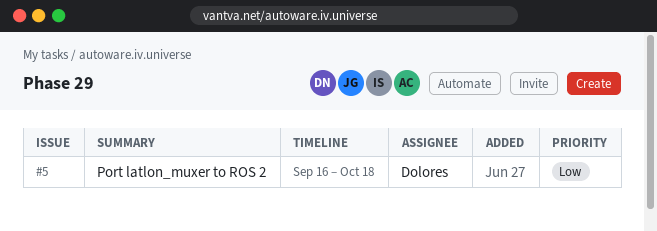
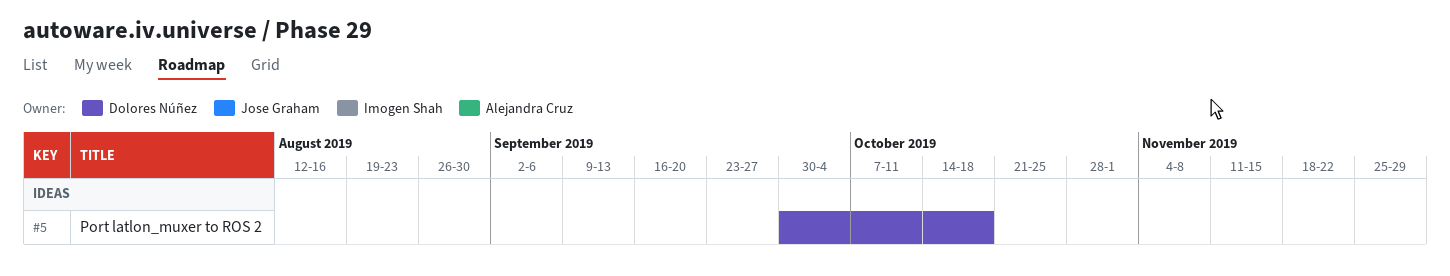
#5, start: Sep 16 -> Sep 30

